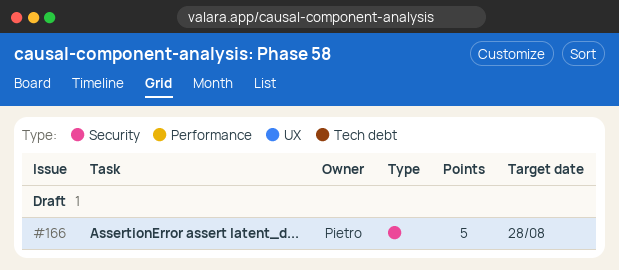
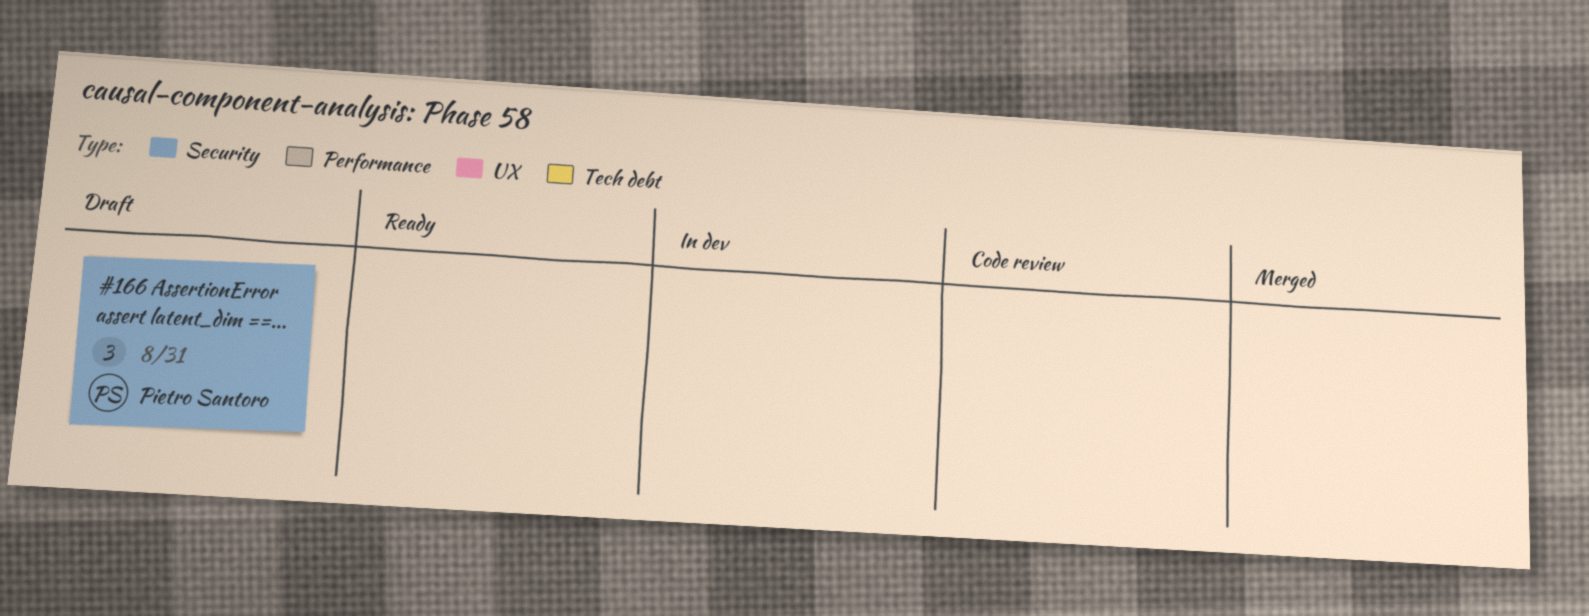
#166, estimate: 5 -> 3
#166, due: Aug 28 -> Aug 31

